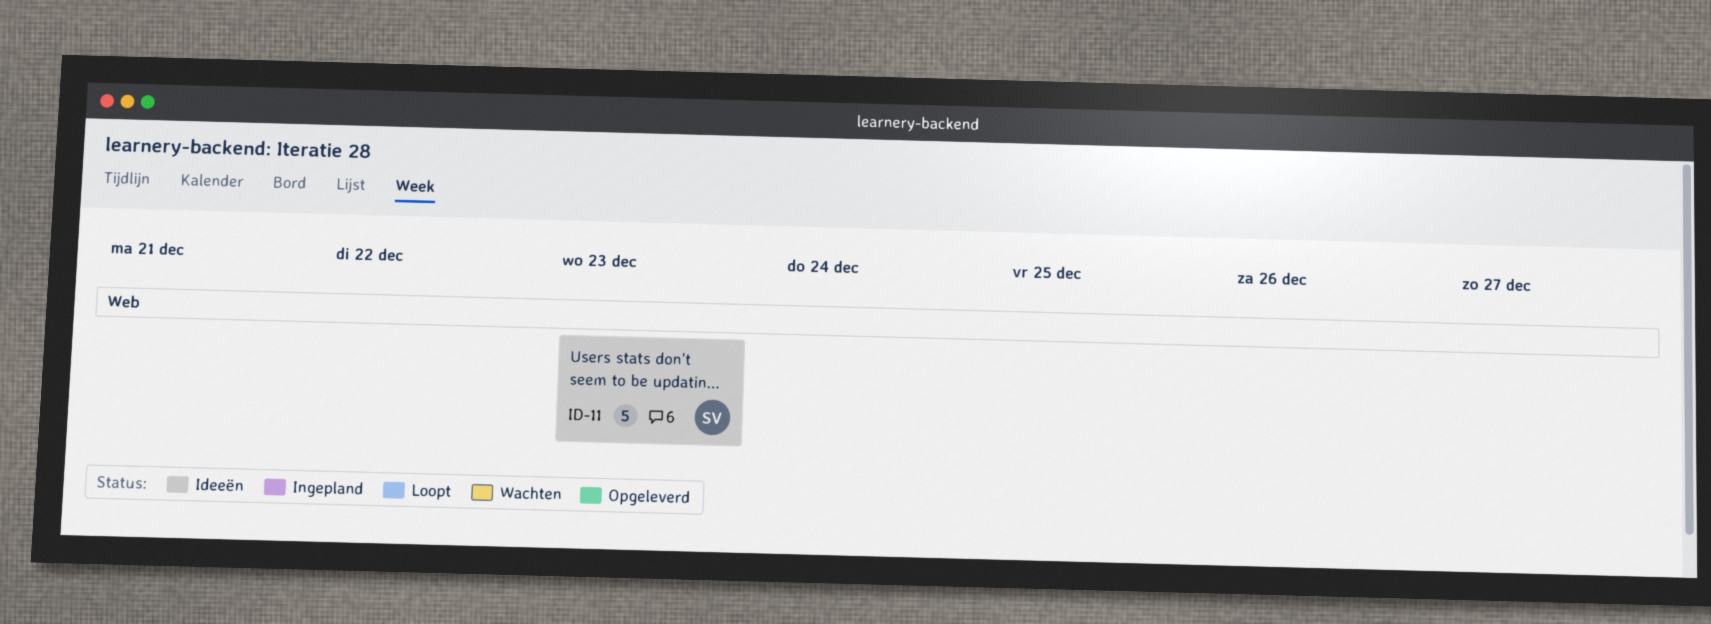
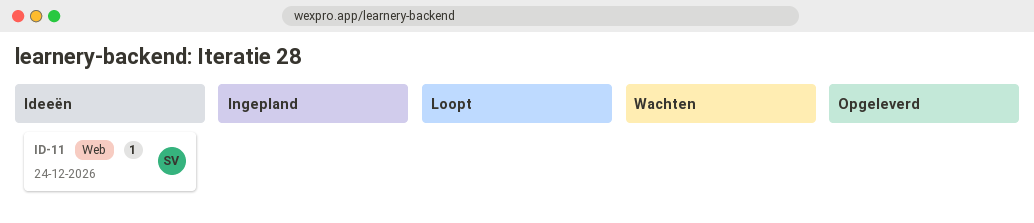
ID-11, estimate: 5 -> 1
ID-11, due: Dec 23 -> Dec 24

